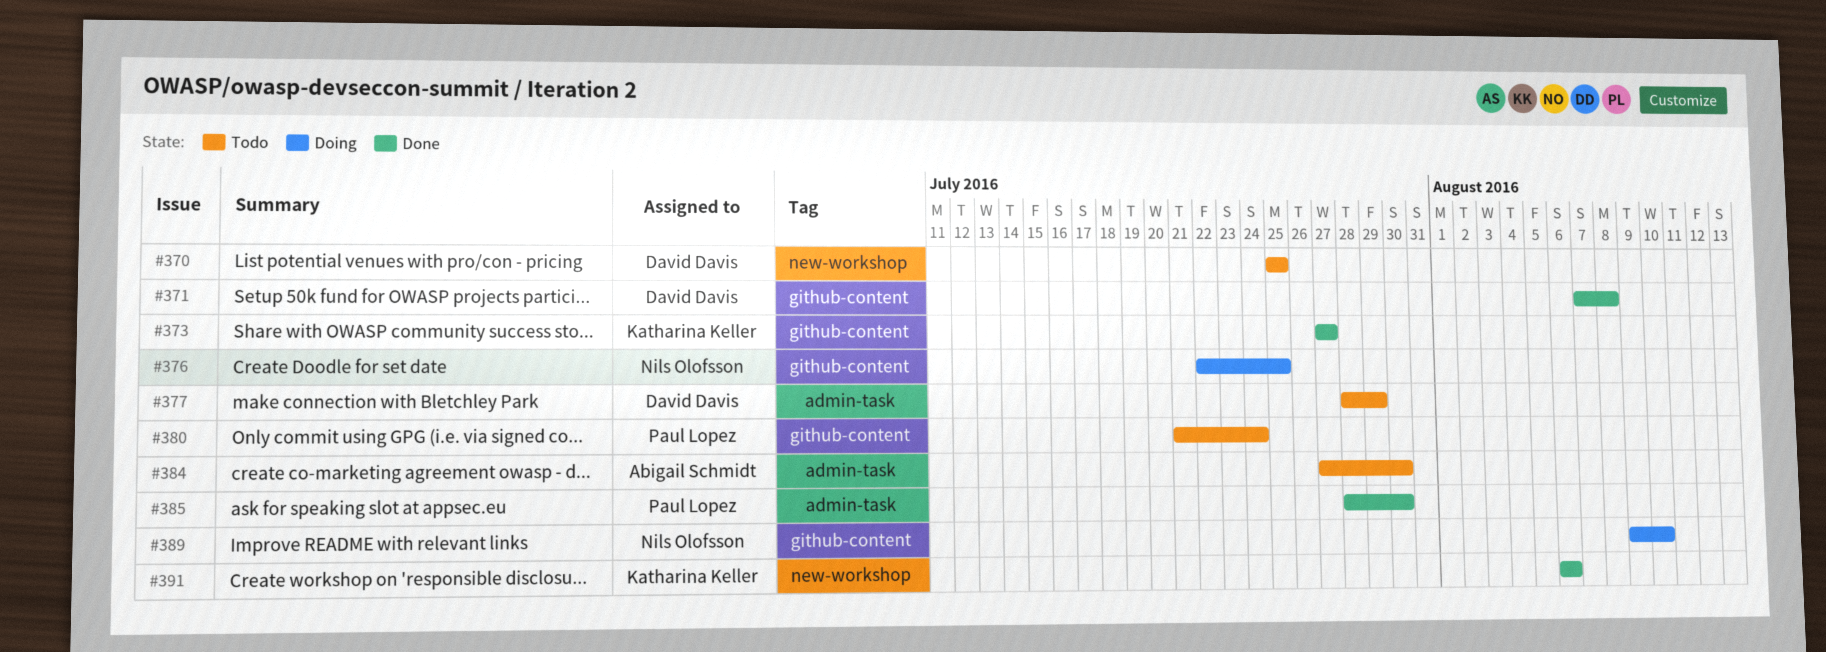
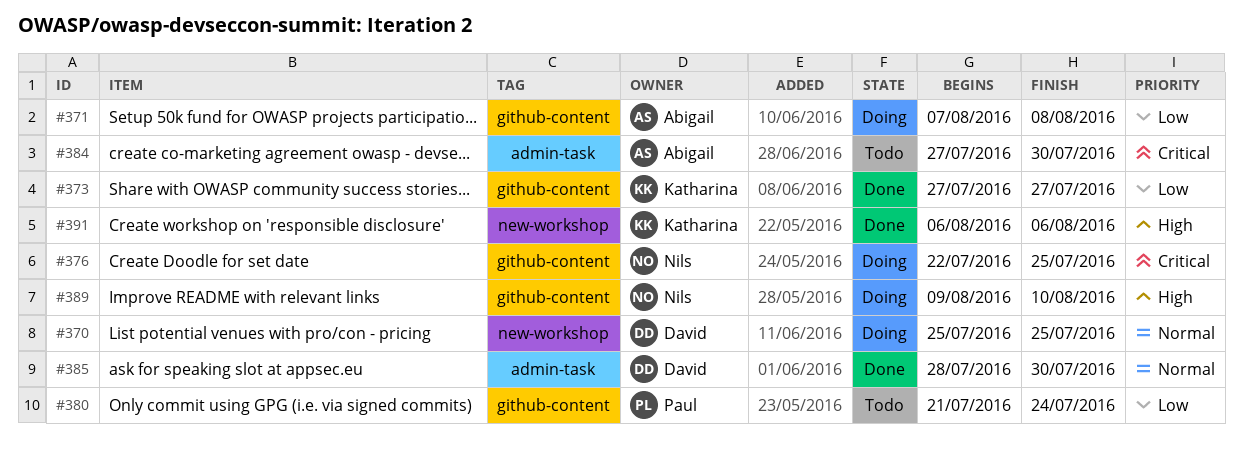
#370, status: Todo -> Doing
#371, status: Done -> Doing
#371, owner: David Davis -> Abigail Schmidt
#377: present -> none
#385, owner: Paul Lopez -> David Davis

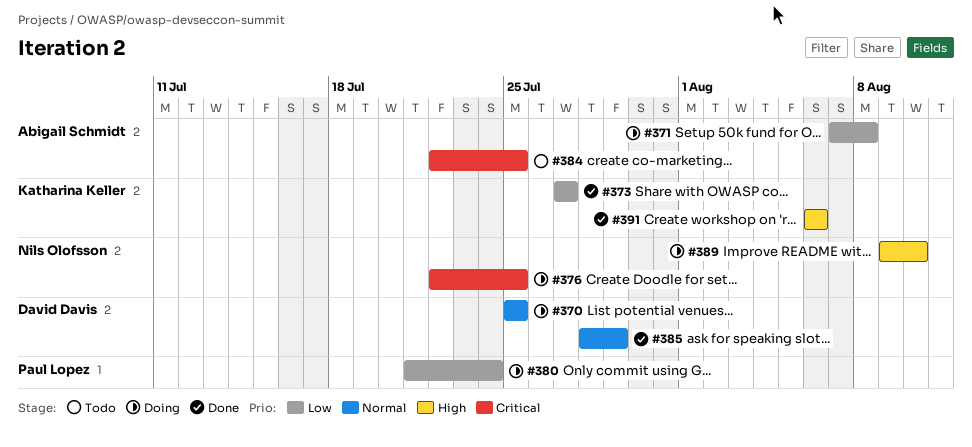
#380, status: Todo -> Doing
#384, start: Jul 27 -> Jul 22
#384, due: Jul 30 -> Jul 25
#385, due: Jul 30 -> Jul 29

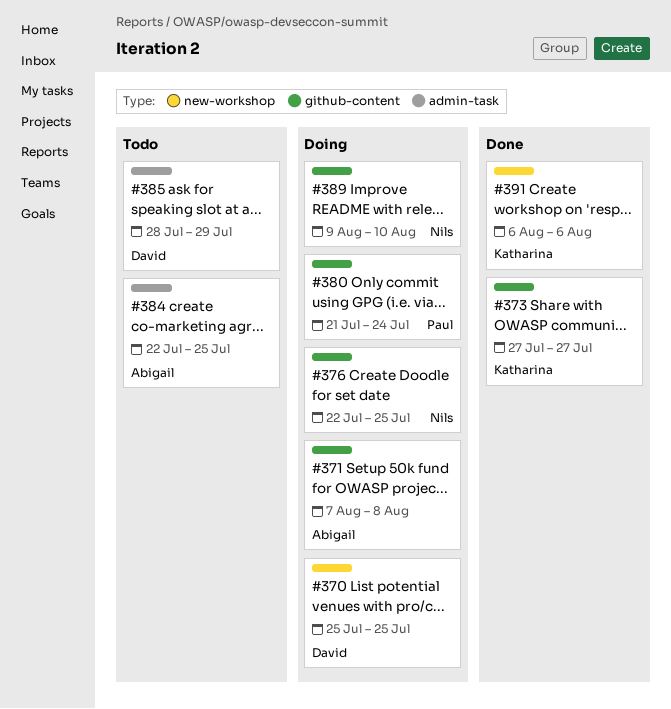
#385, status: Done -> Todo

